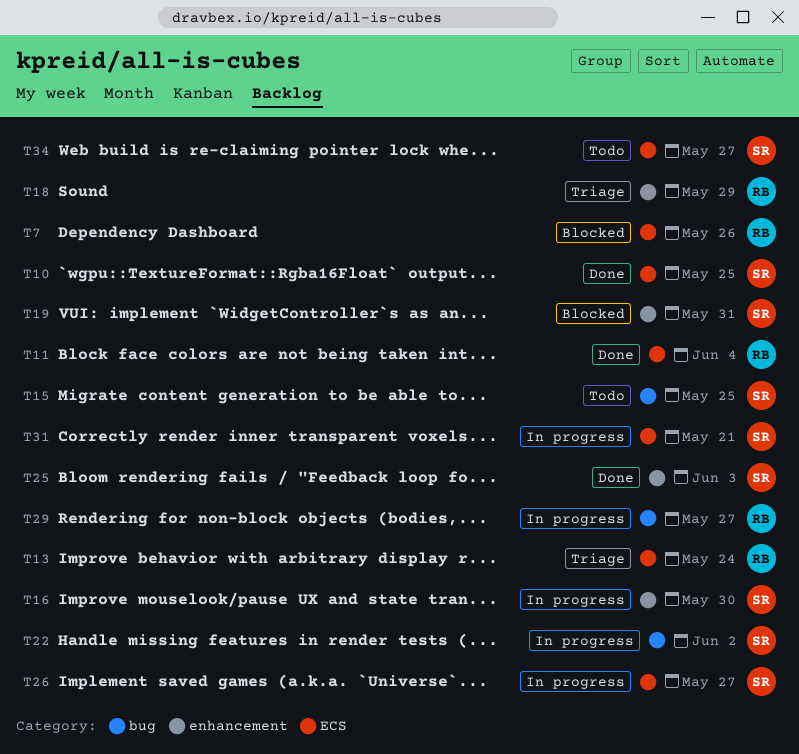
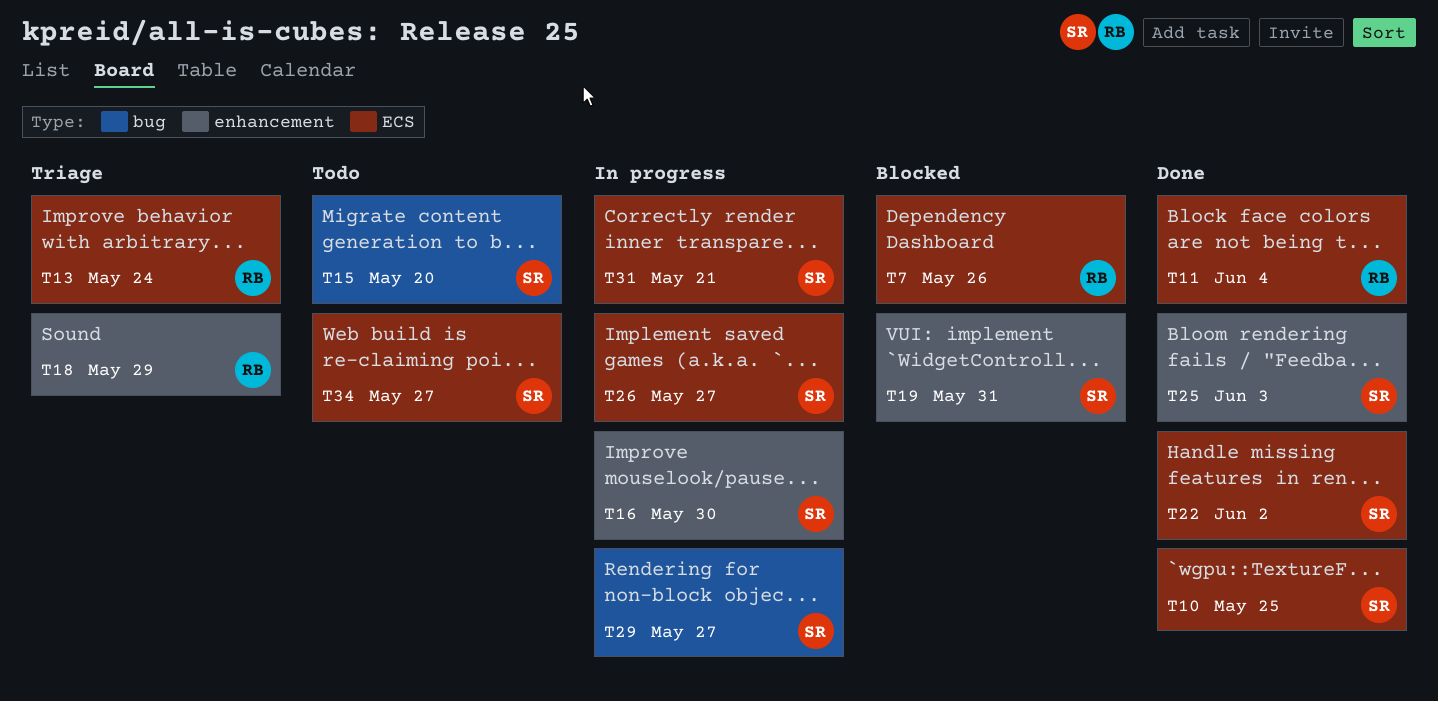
T15, due: May 25 -> May 20
T22, status: In progress -> Done
T22, label: bug -> ECS
T29, owner: RB -> SR

